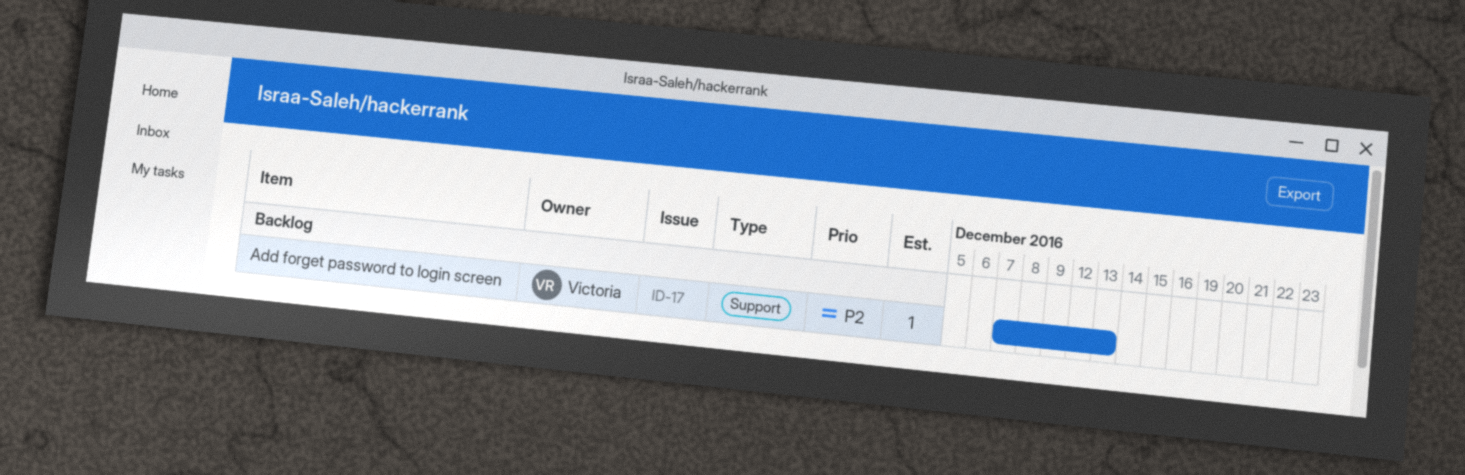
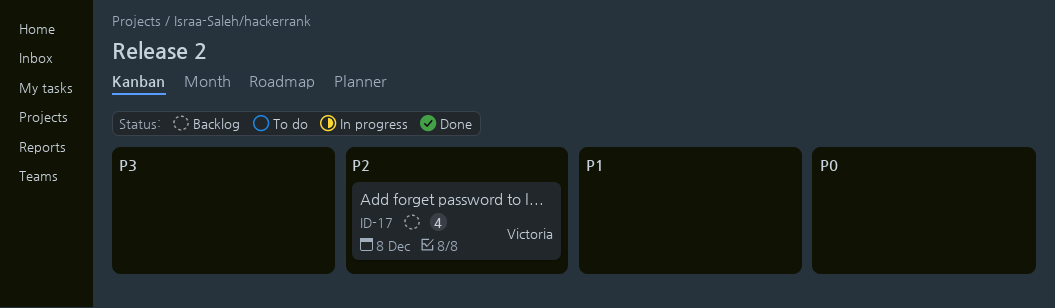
ID-17, estimate: 1 -> 4
ID-17, due: Dec 13 -> Dec 8

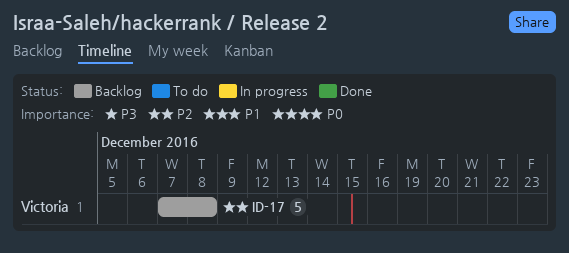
ID-17, estimate: 4 -> 5

